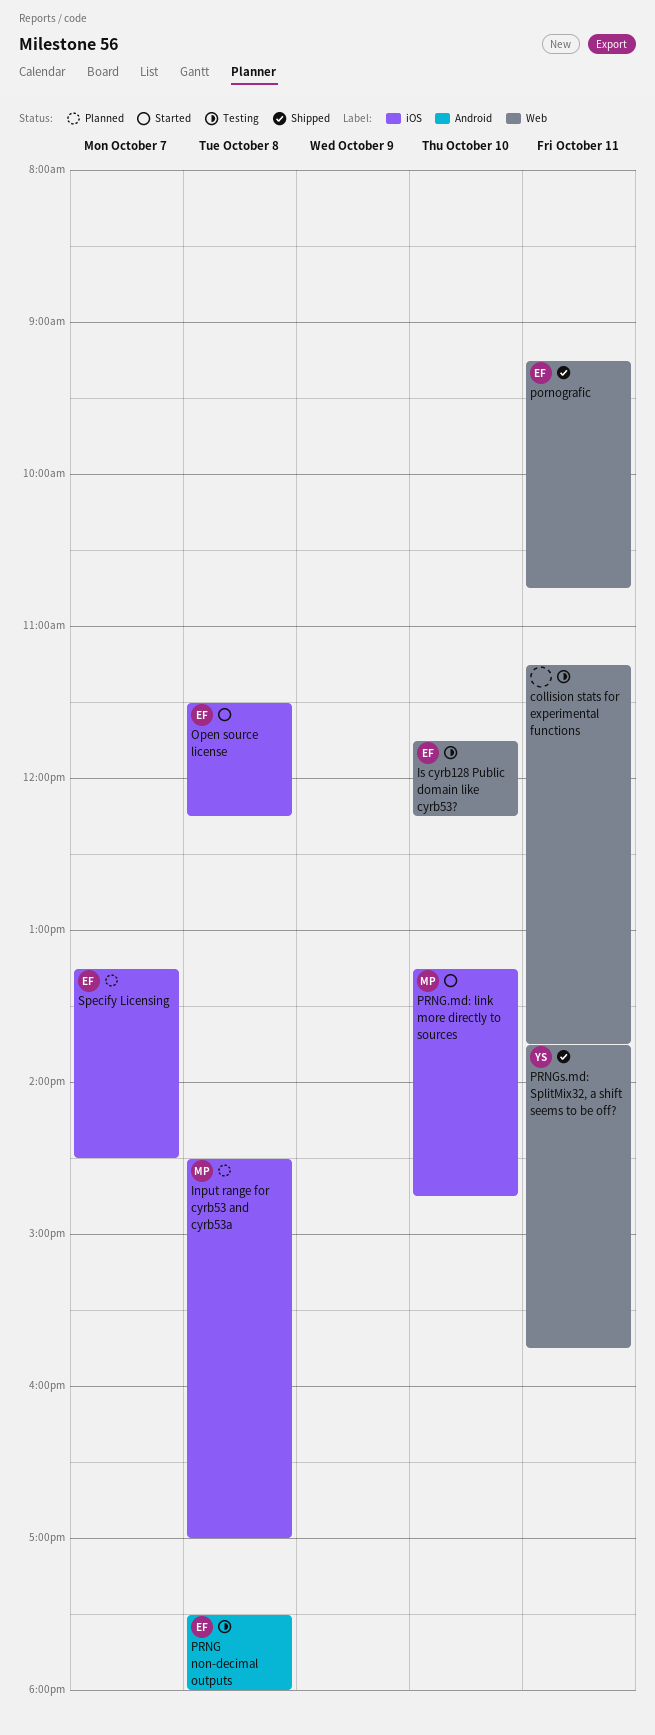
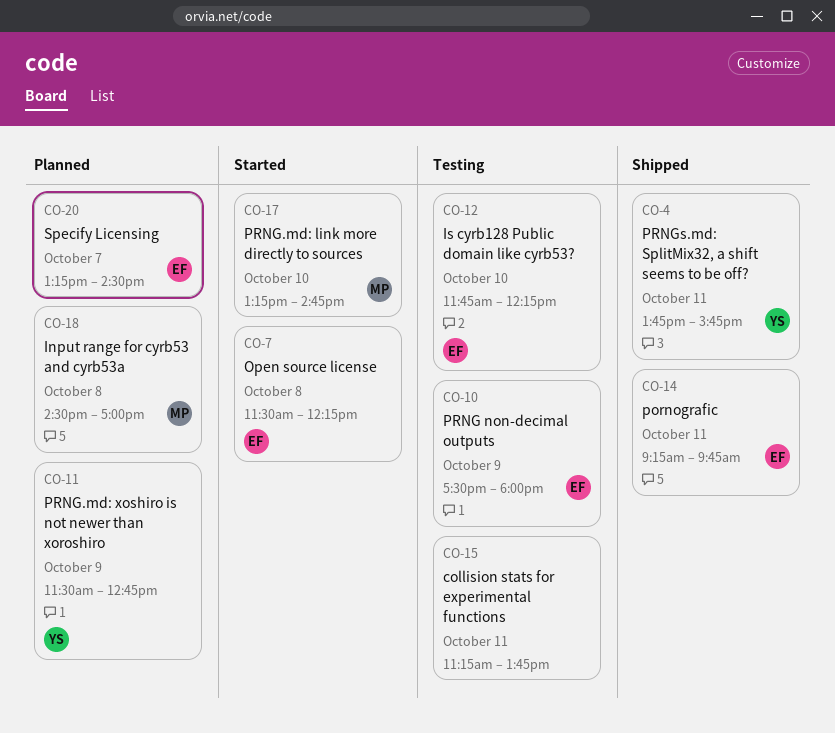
pornografic, ends: 10:45 -> 09:45
PRNG non-decimal outputs, day: Oct 8 -> Oct 9
PRNG.md: xoshiro is not newer than xoroshiro: none -> present

